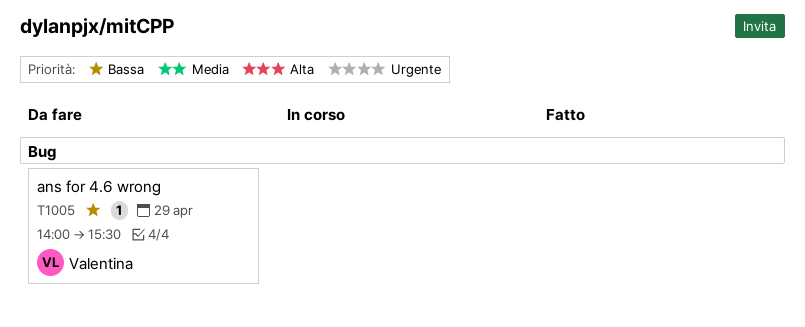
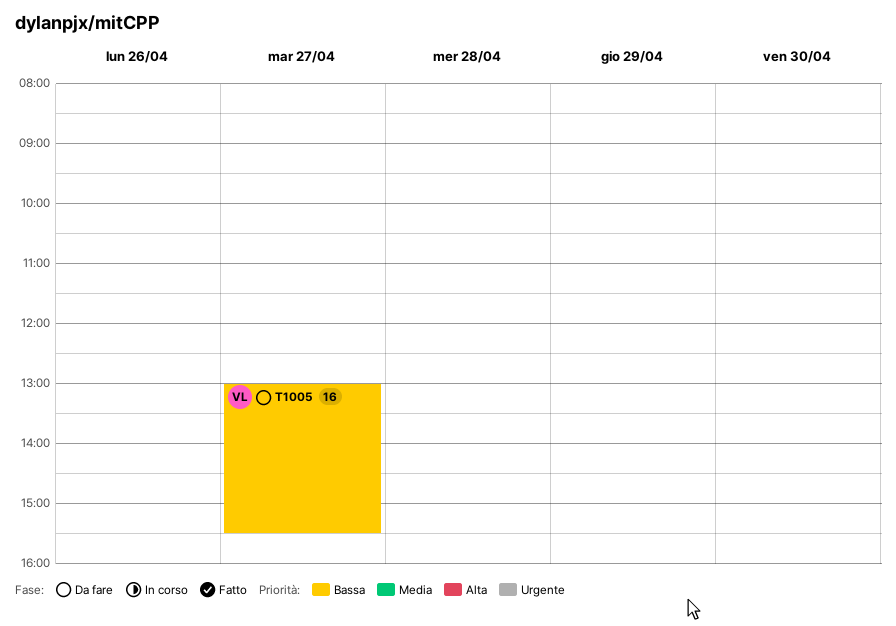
T1005, estimate: 1 -> 16
T1005, day: Apr 29 -> Apr 27
T1005, begins: 14:00 -> 13:00

